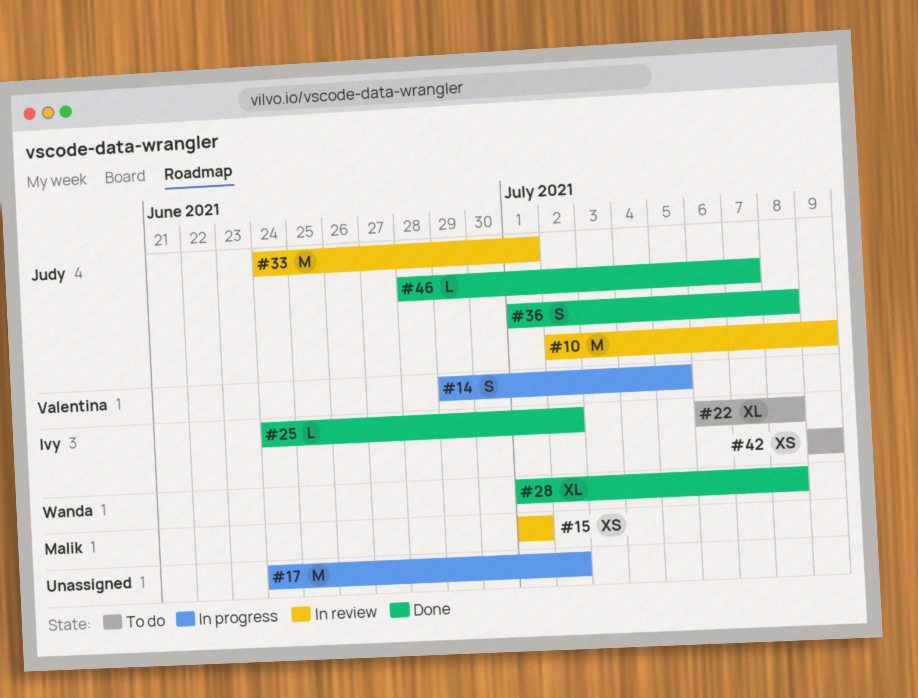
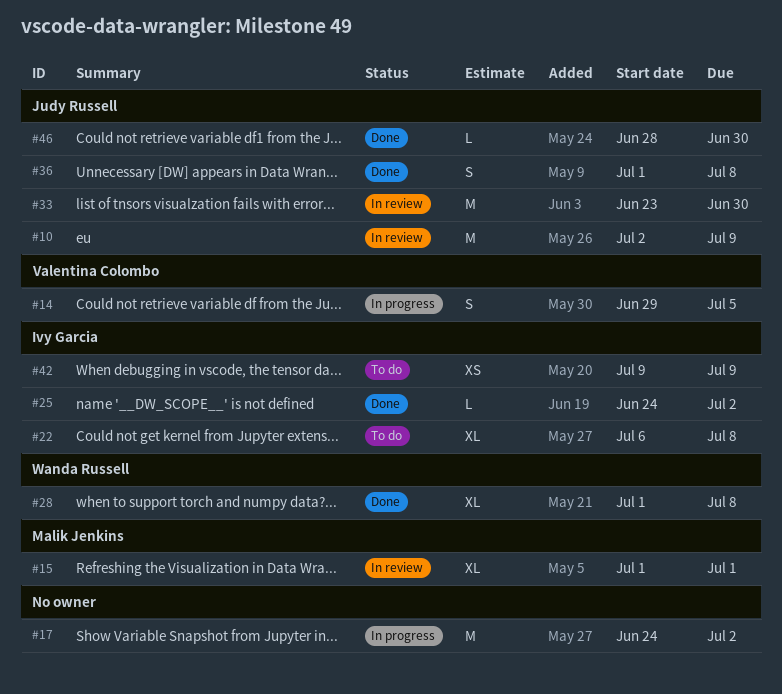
#15, estimate: XS -> XL
#33, start: Jun 24 -> Jun 23
#33, due: Jul 1 -> Jun 30
#46, due: Jul 7 -> Jun 30

